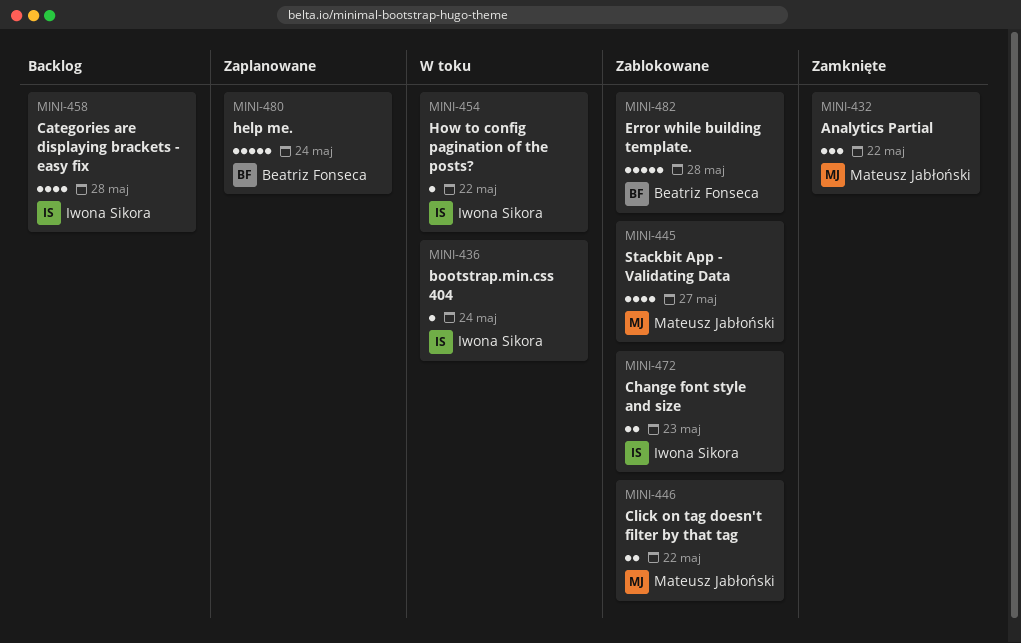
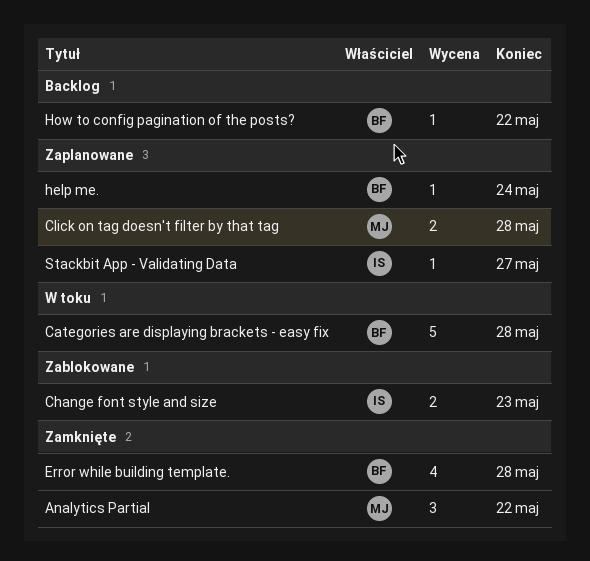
bootstrap.min.css 404: present -> none
Categories are displaying brackets - easy fix, status: Backlog -> W toku
Categories are displaying brackets - easy fix, owner: Iwona Sikora -> Beatriz Fonseca
Categories are displaying brackets - easy fix, estimate: 4 -> 5
Click on tag doesn't filter by that tag, status: Zablokowane -> Zaplanowane
Click on tag doesn't filter by that tag, due: May 22 -> May 28
Error while building template., status: Zablokowane -> Zamknięte
Error while building template., estimate: 5 -> 4
help me., estimate: 5 -> 1
How to config pagination of the posts?, status: W toku -> Backlog
How to config pagination of the posts?, owner: Iwona Sikora -> Beatriz Fonseca
Stackbit App - Validating Data, status: Zablokowane -> Zaplanowane
Stackbit App - Validating Data, owner: Mateusz Jabłoński -> Iwona Sikora
Stackbit App - Validating Data, estimate: 4 -> 1

